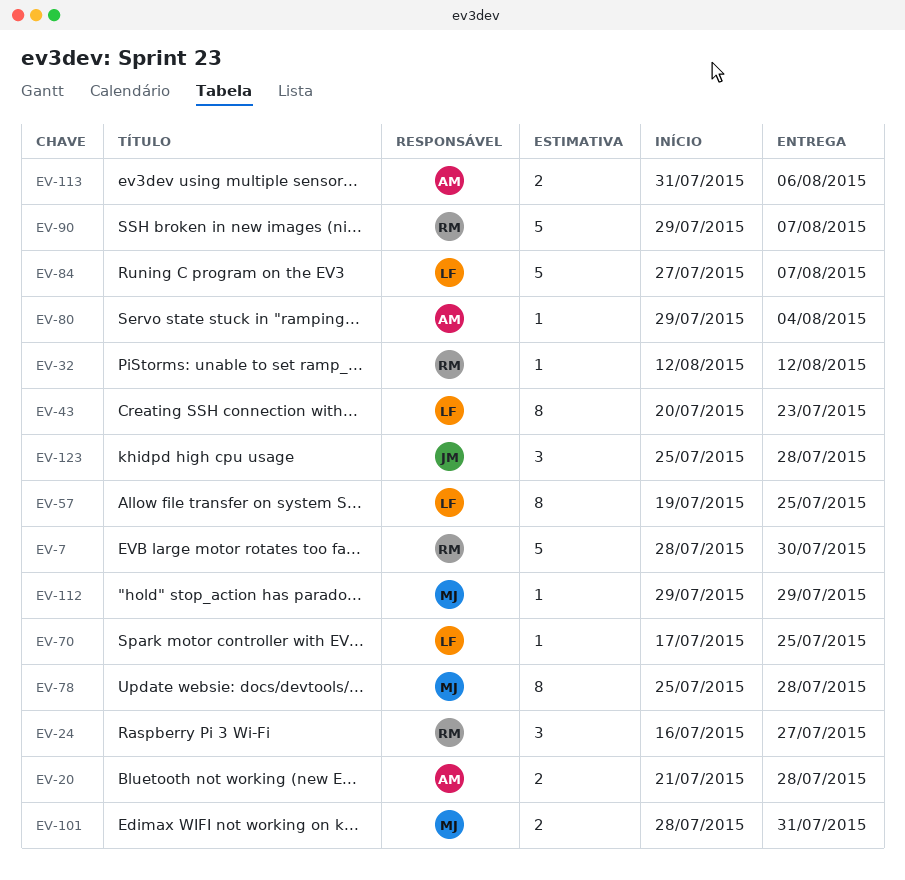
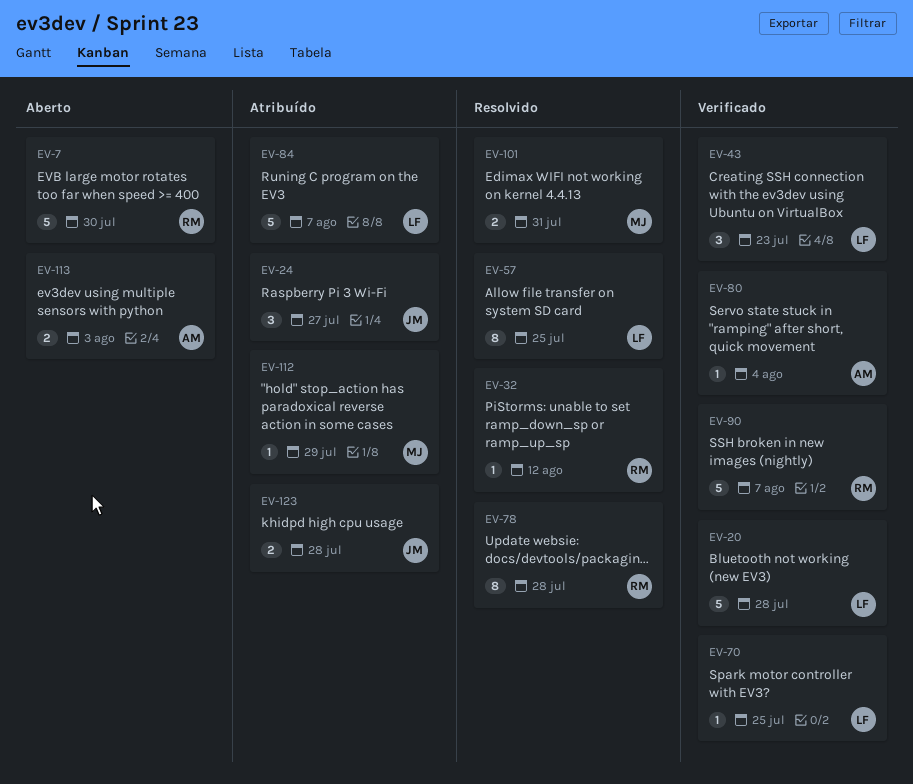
EV-20, owner: AM -> LF
EV-20, estimate: 2 -> 5
EV-24, owner: RM -> JM
EV-43, estimate: 8 -> 3
EV-78, owner: MJ -> RM
EV-113, due: Aug 6 -> Aug 3
EV-123, estimate: 3 -> 2

